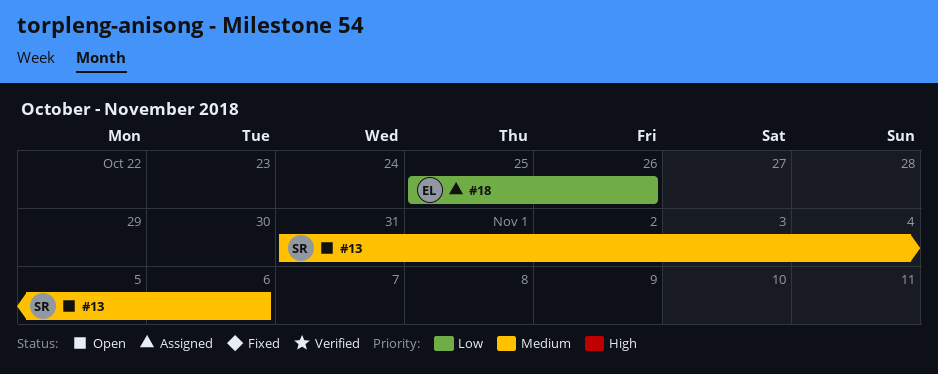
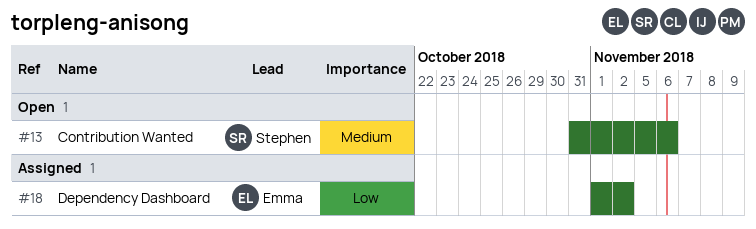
#18, start: Oct 25 -> Nov 1
#18, due: Oct 26 -> Nov 2

